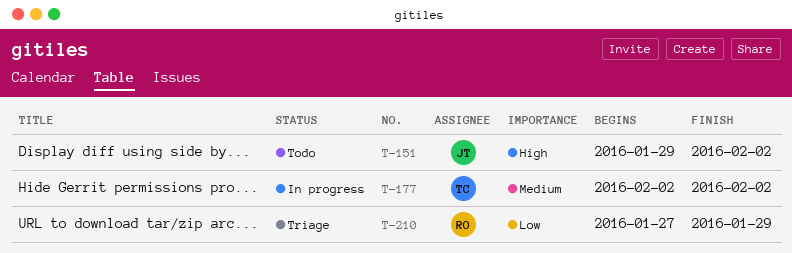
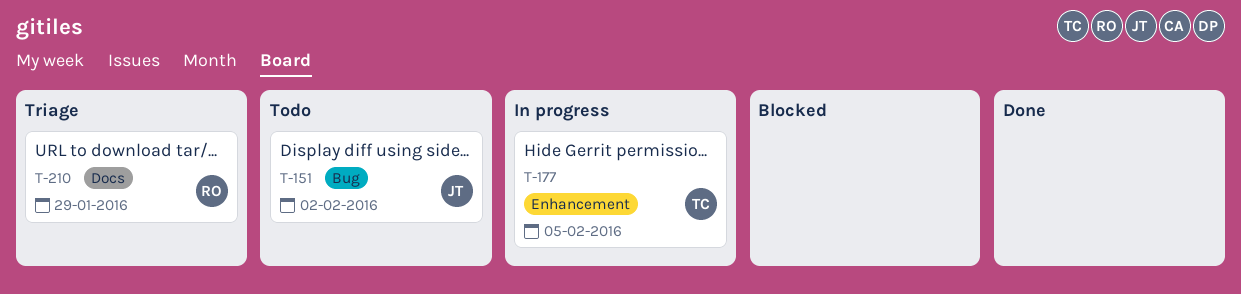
T-177, due: Feb 2 -> Feb 5

